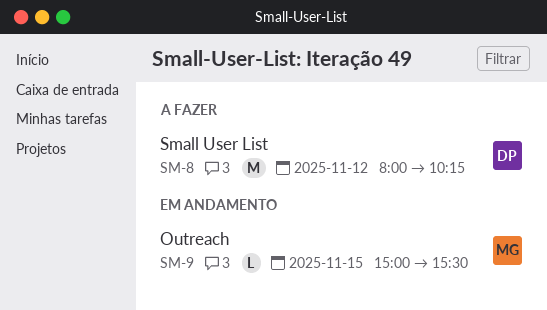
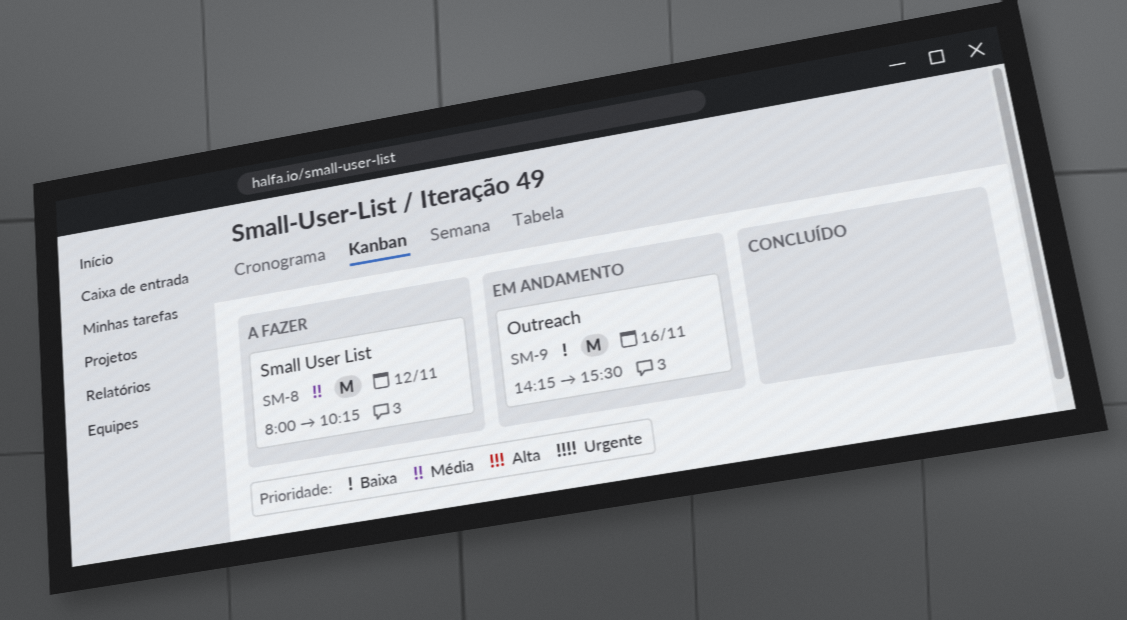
SM-9, estimate: L -> M
SM-9, day: Nov 15 -> Nov 16
SM-9, begins: 15:00 -> 14:15

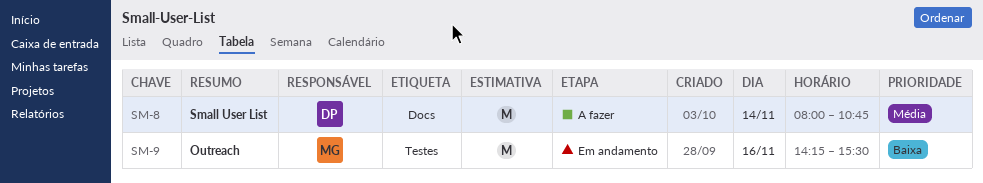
SM-8, day: Nov 12 -> Nov 14
SM-8, ends: 10:15 -> 10:45

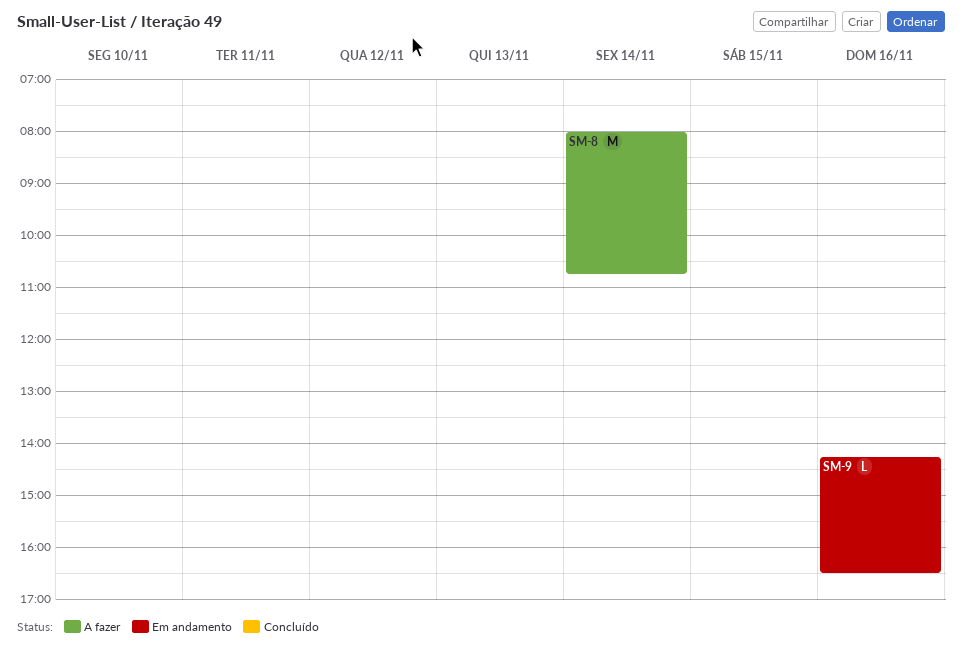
SM-9, estimate: M -> L
SM-9, ends: 15:30 -> 16:30

